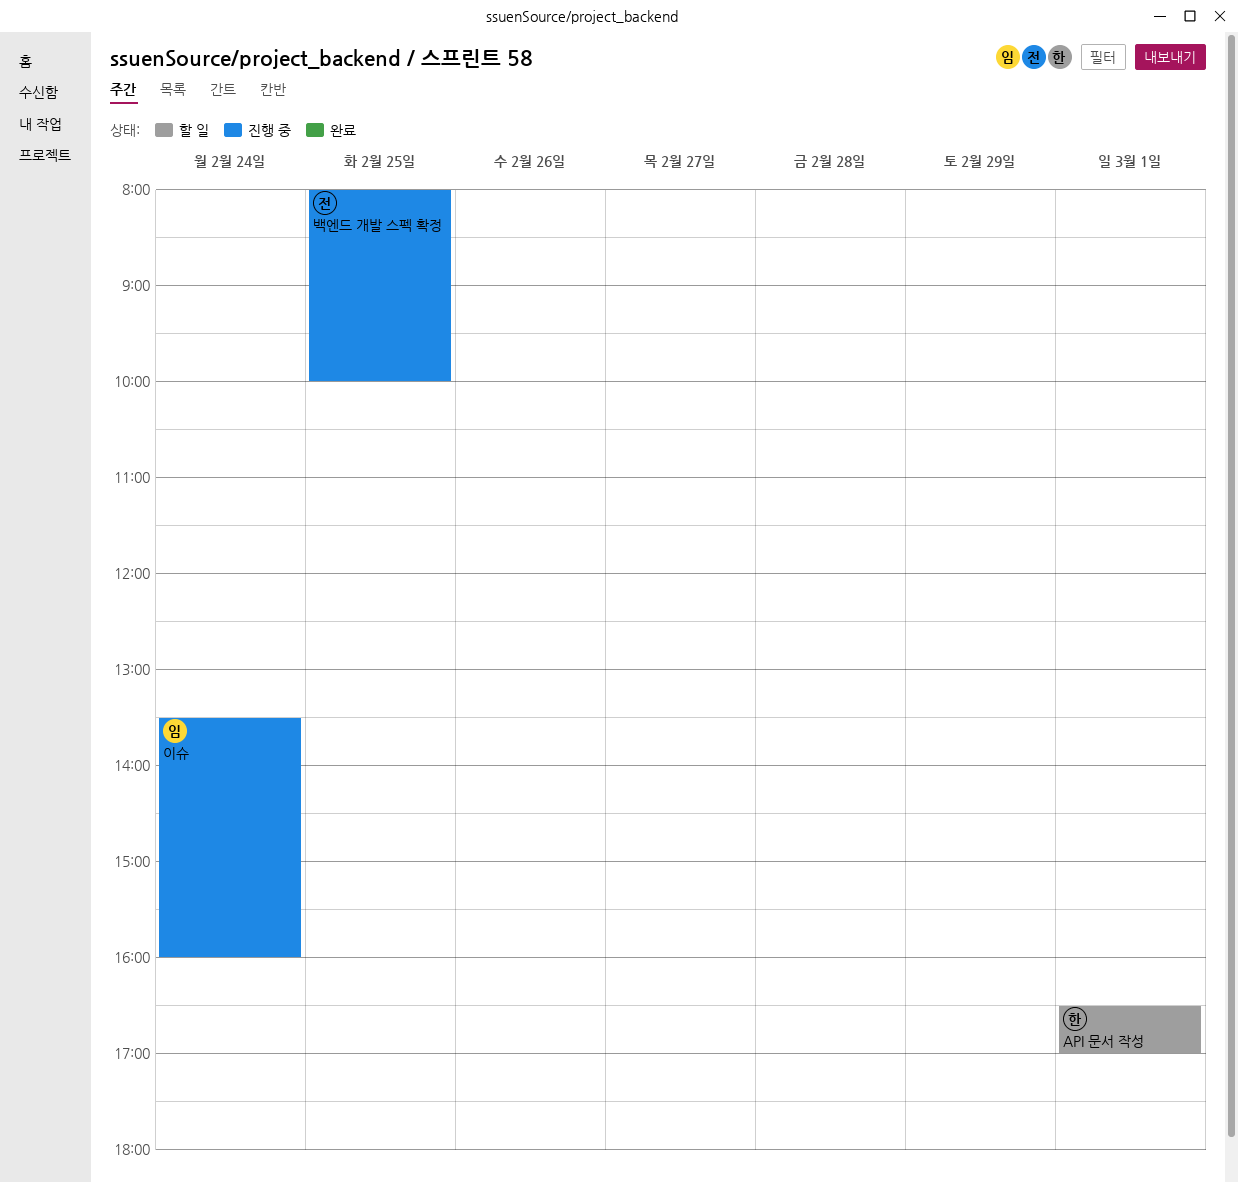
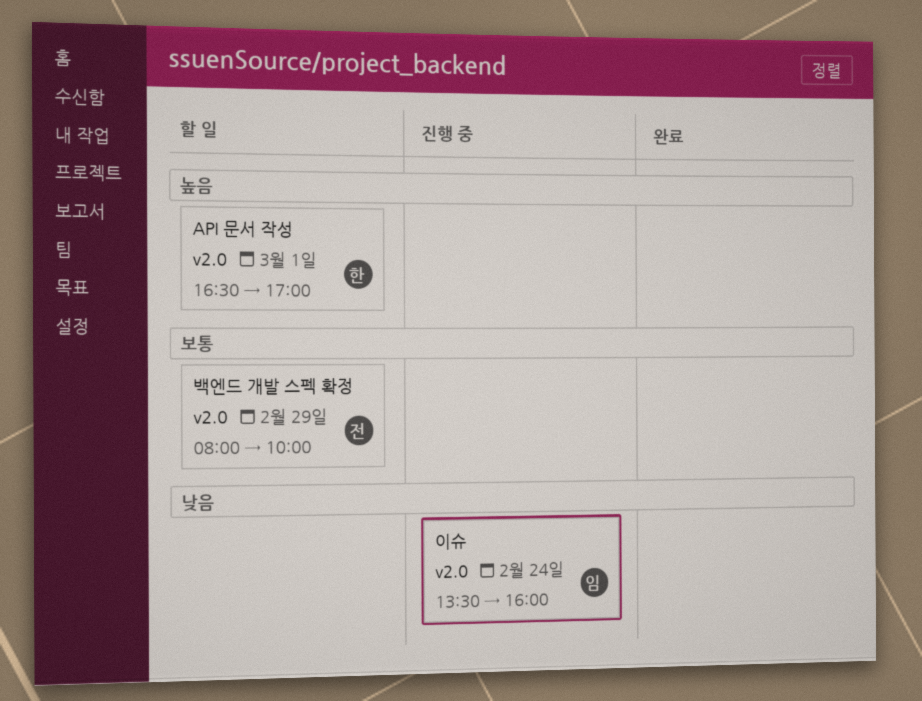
백엔드 개발 스펙 확정, status: 진행 중 -> 할 일
백엔드 개발 스펙 확정, day: Feb 25 -> Feb 29

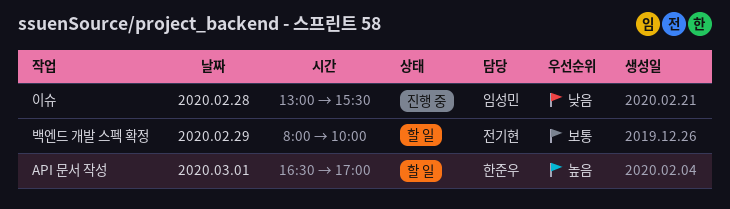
이슈, day: Feb 24 -> Feb 28
이슈, begins: 13:30 -> 13:00
이슈, ends: 16:00 -> 15:30

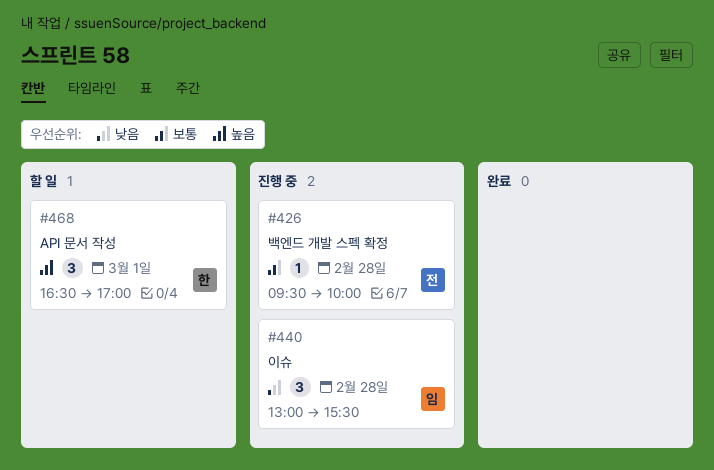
백엔드 개발 스펙 확정, status: 할 일 -> 진행 중
백엔드 개발 스펙 확정, day: Feb 29 -> Feb 28
백엔드 개발 스펙 확정, begins: 08:00 -> 09:30

